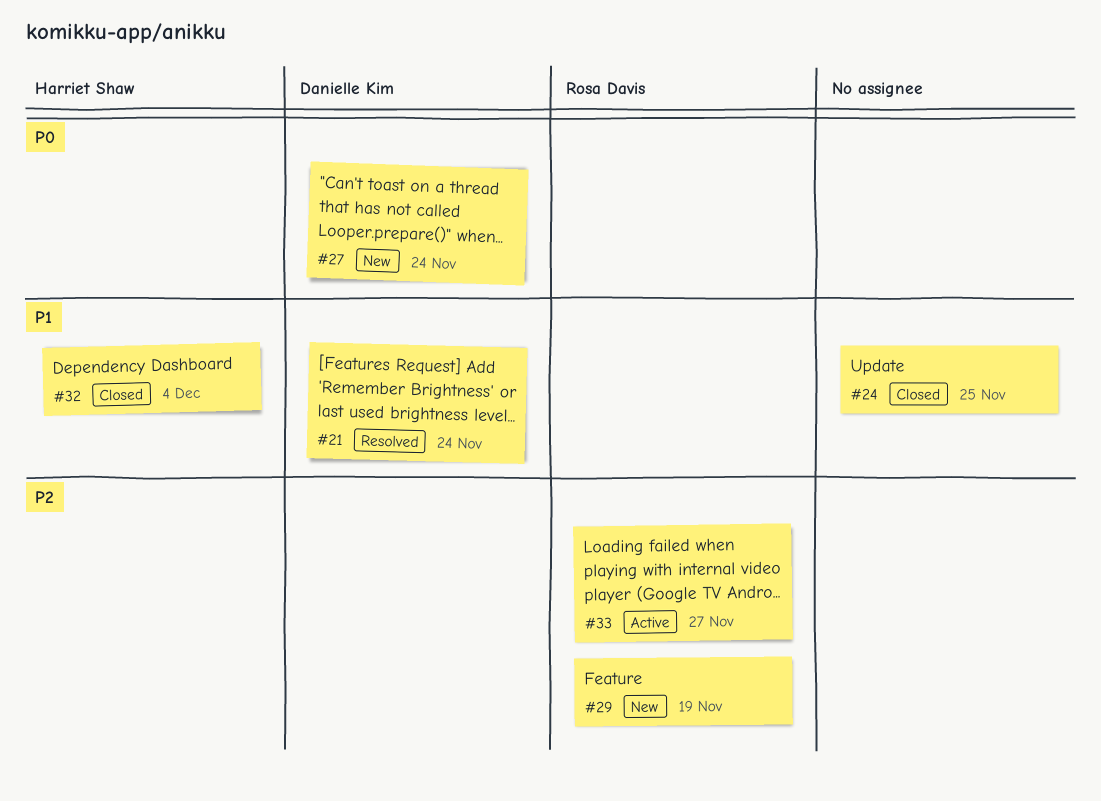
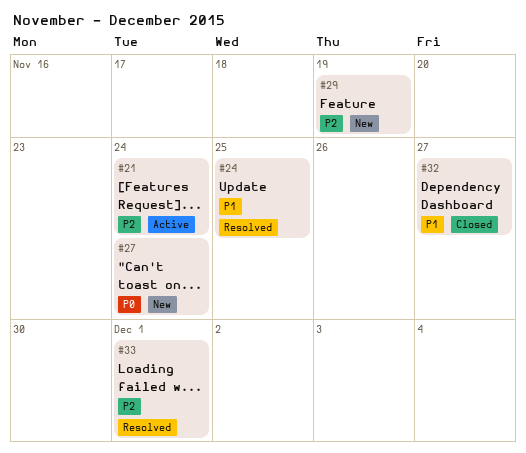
#21, status: Resolved -> Active
#21, priority: P1 -> P2
#24, status: Closed -> Resolved
#32, due: Dec 4 -> Nov 27
#33, status: Active -> Resolved
#33, due: Nov 27 -> Dec 1

